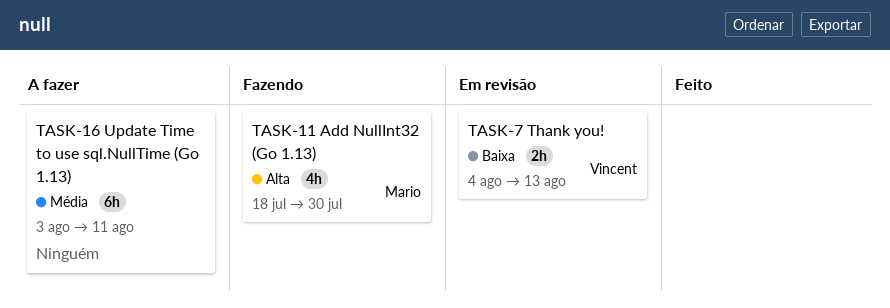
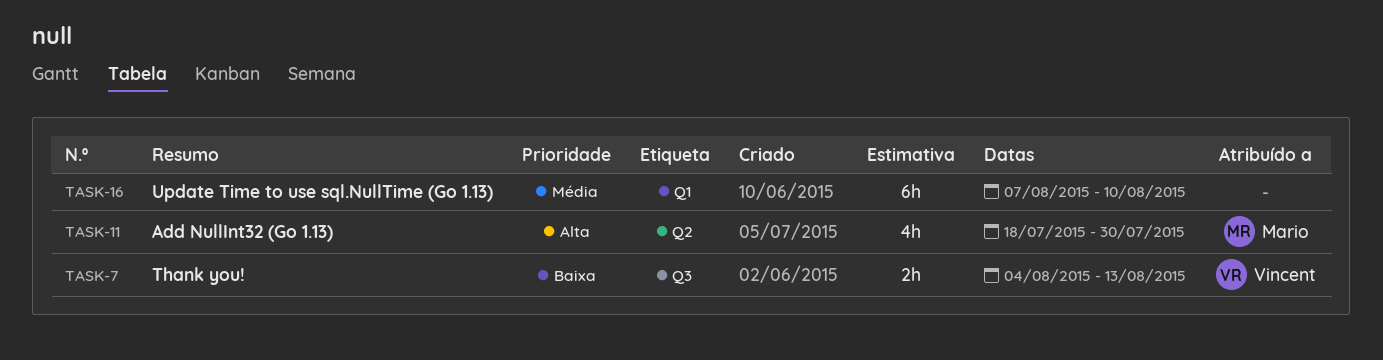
TASK-16, start: Aug 3 -> Aug 7
TASK-16, due: Aug 11 -> Aug 10

